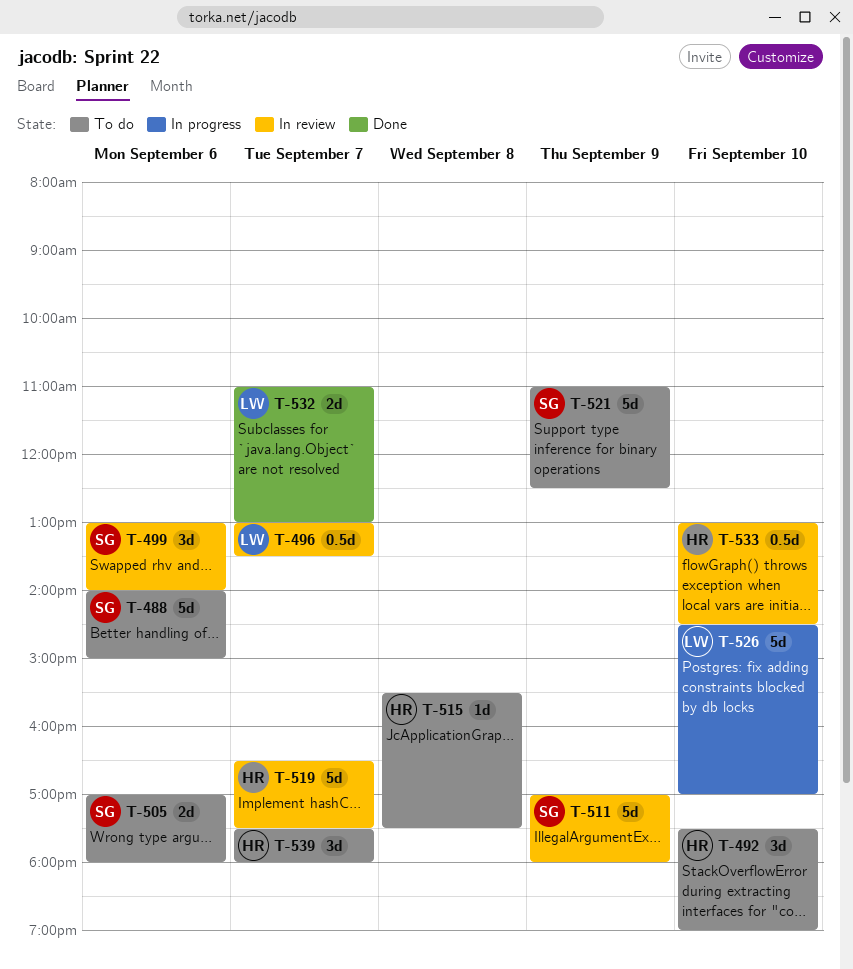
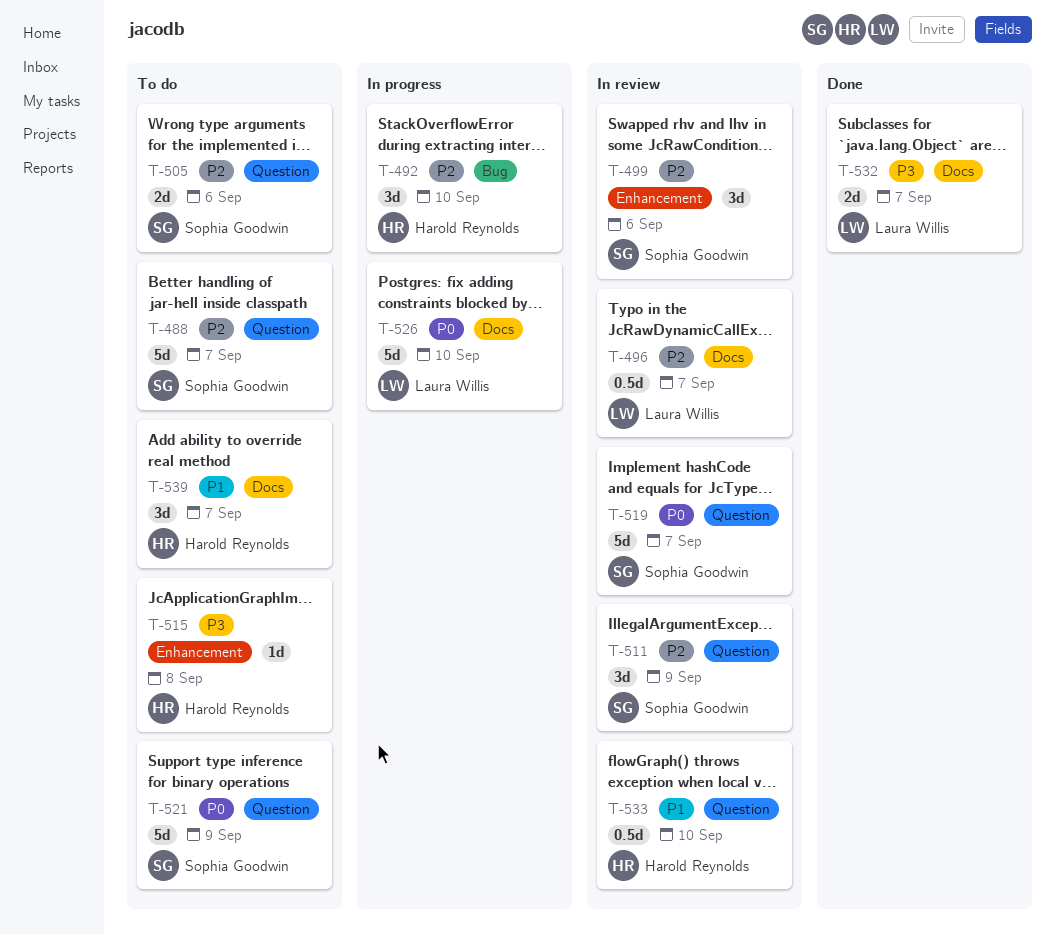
T-488, day: Sep 6 -> Sep 7
T-492, status: To do -> In progress
T-511, estimate: 5d -> 3d
T-519, owner: Harold Reynolds -> Sophia Goodwin

